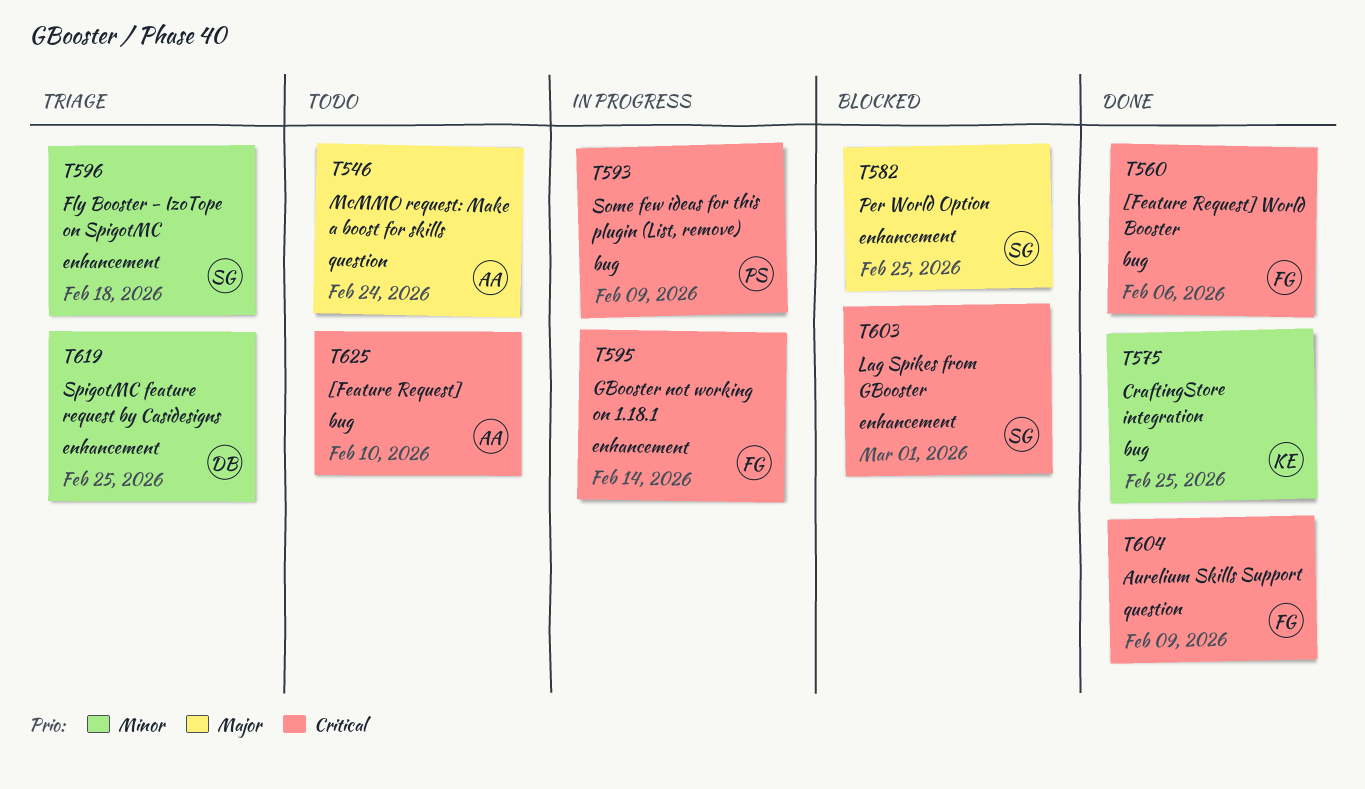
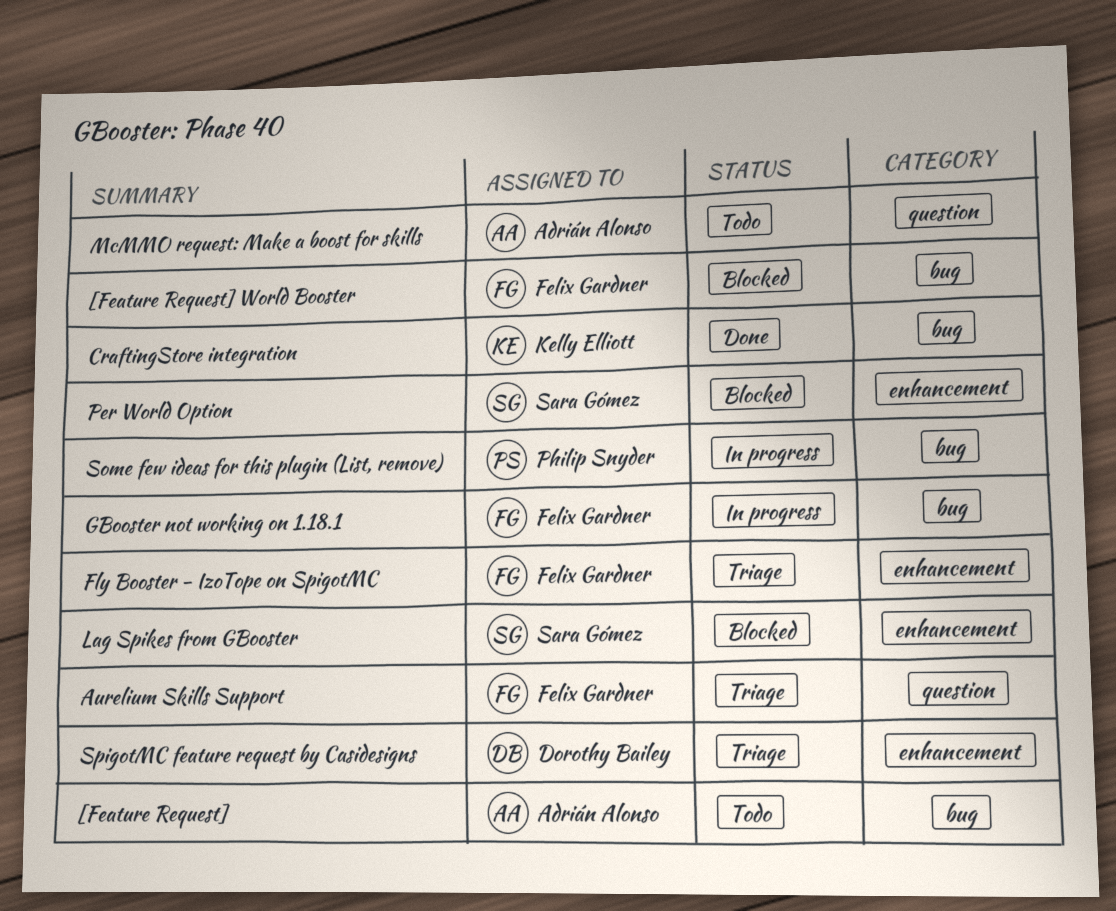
[Feature Request] World Booster, status: Done -> Blocked
Aurelium Skills Support, status: Done -> Triage
Fly Booster - IzoTope on SpigotMC, owner: Sara Gómez -> Felix Gardner
GBooster not working on 1.18.1, label: enhancement -> bug

